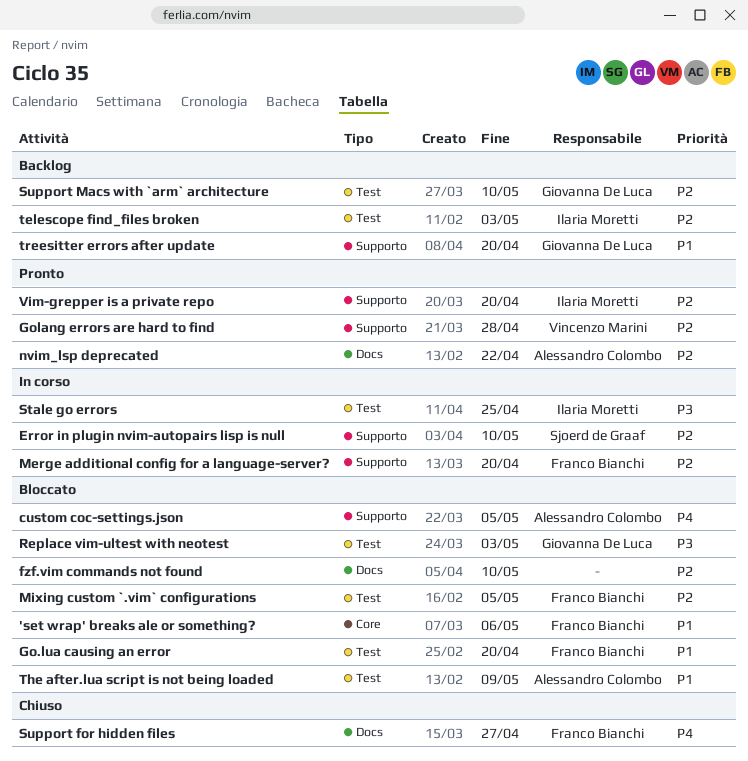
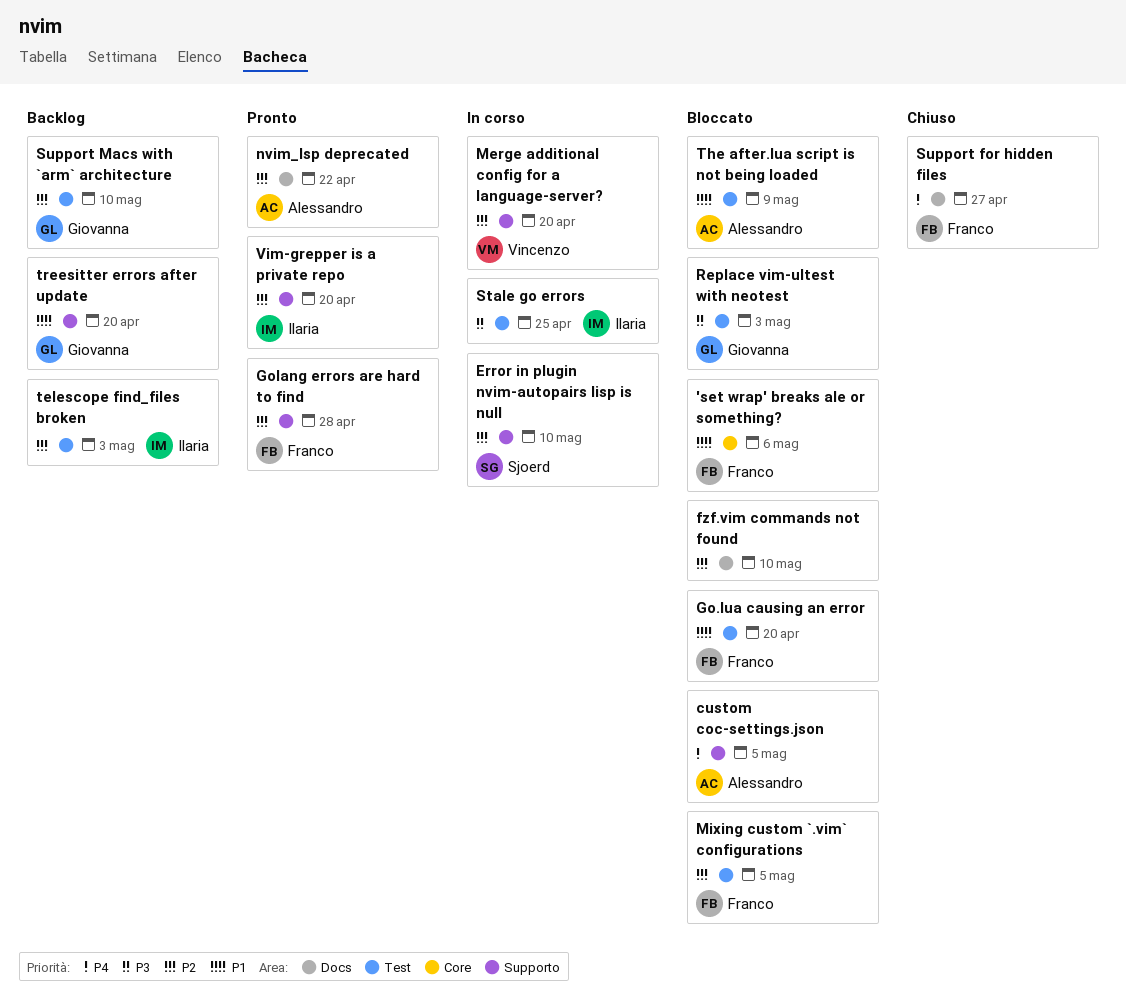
Golang errors are hard to find, owner: Vincenzo Marini -> Franco Bianchi
Merge additional config for a language-server?, owner: Franco Bianchi -> Vincenzo Marini

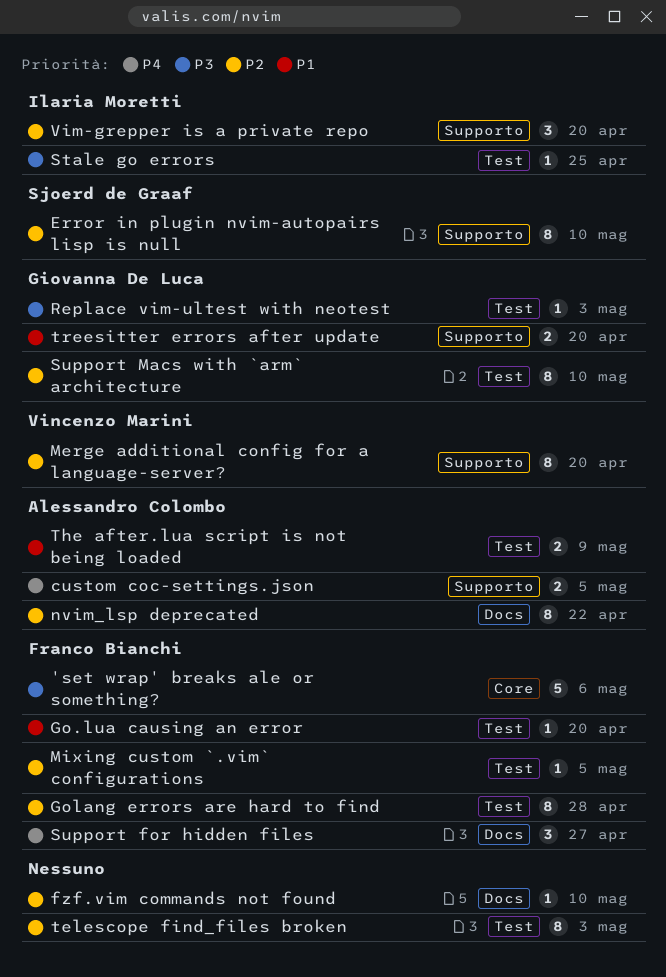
'set wrap' breaks ale or something?, priority: P1 -> P3
Golang errors are hard to find, label: Supporto -> Test
telescope find_files broken, owner: Ilaria Moretti -> none

